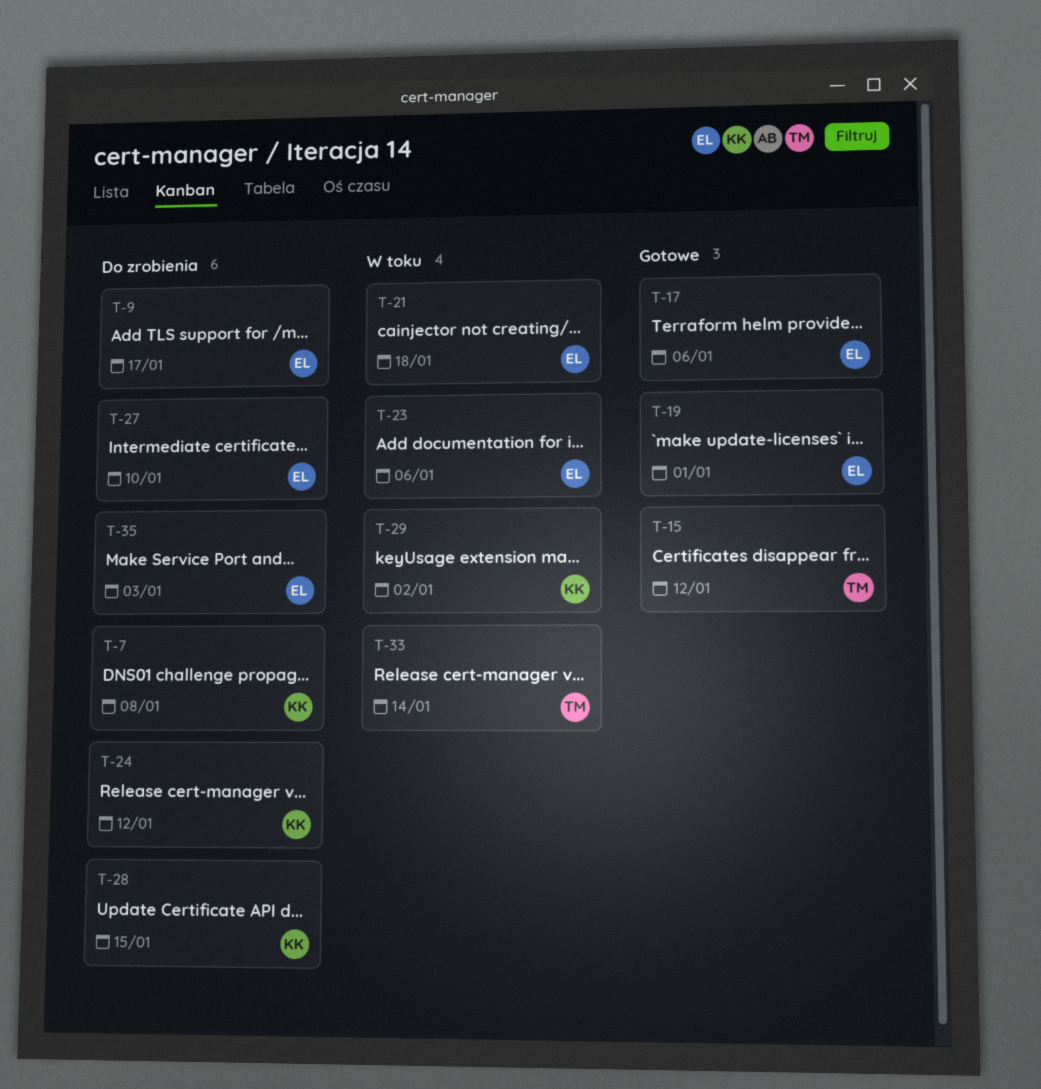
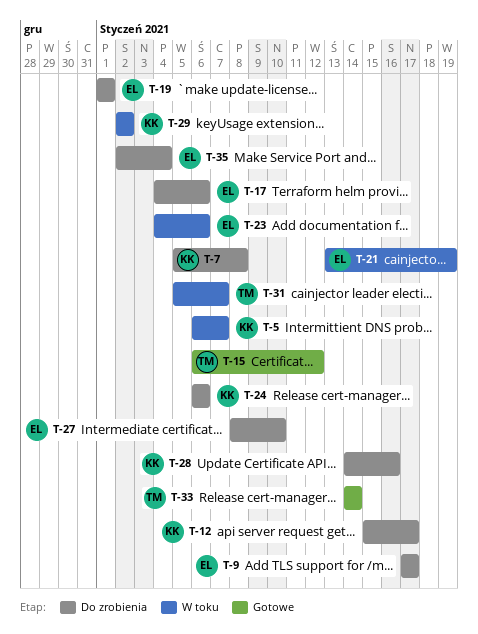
T-5: none -> present
T-12: none -> present
T-17, status: Gotowe -> Do zrobienia
T-19, status: Gotowe -> Do zrobienia
T-21, due: Jan 18 -> Jan 19
T-24, due: Jan 12 -> Jan 6
T-28, due: Jan 15 -> Jan 16
T-31: none -> present
T-33, status: W toku -> Gotowe
T-35, due: Jan 3 -> Jan 4

